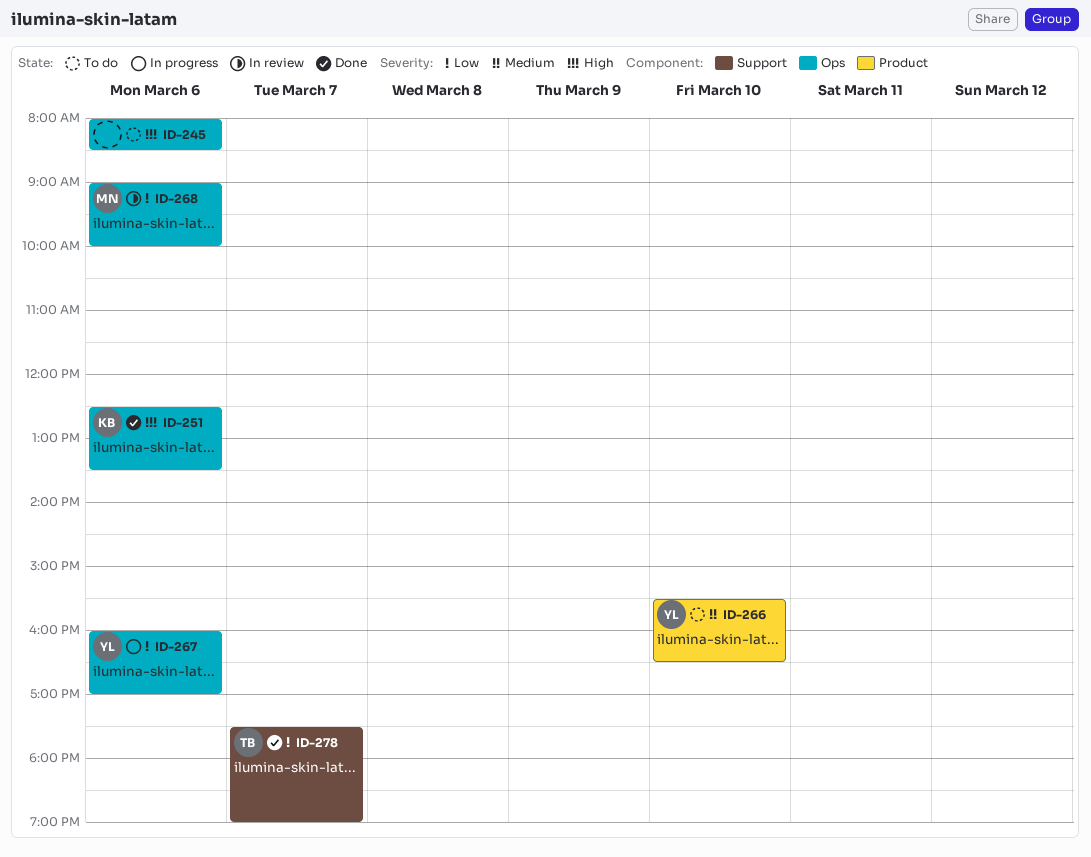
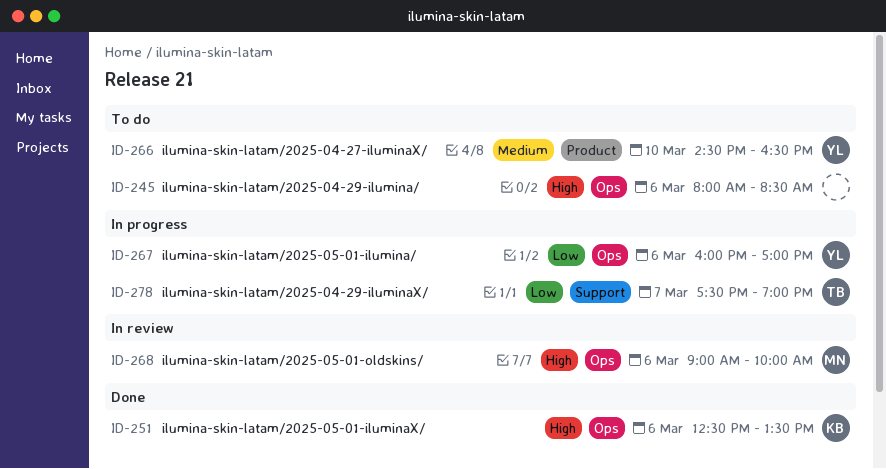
ID-266, begins: 15:30 -> 14:30
ID-268, priority: Low -> High
ID-278, status: Done -> In progress

